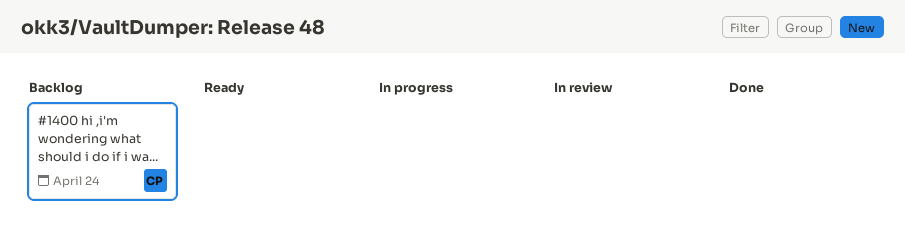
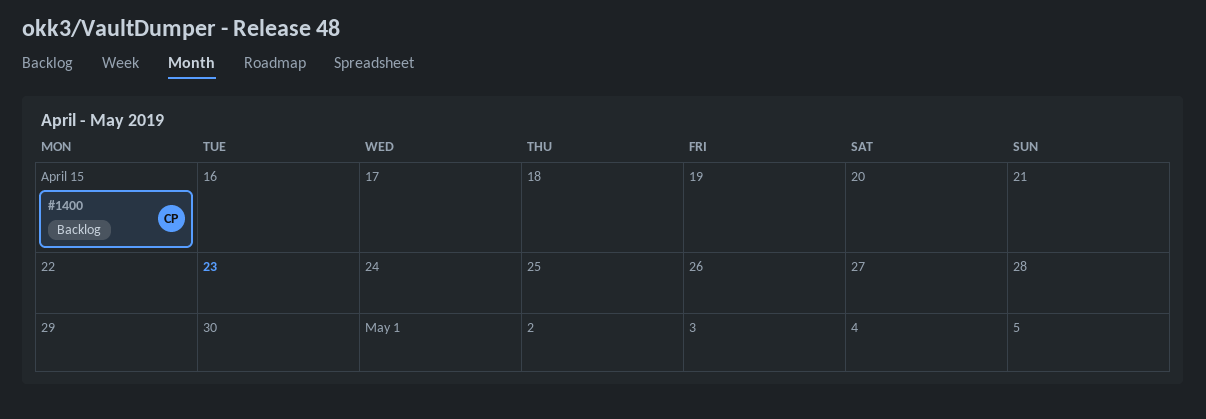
#1400, due: Apr 24 -> Apr 15

